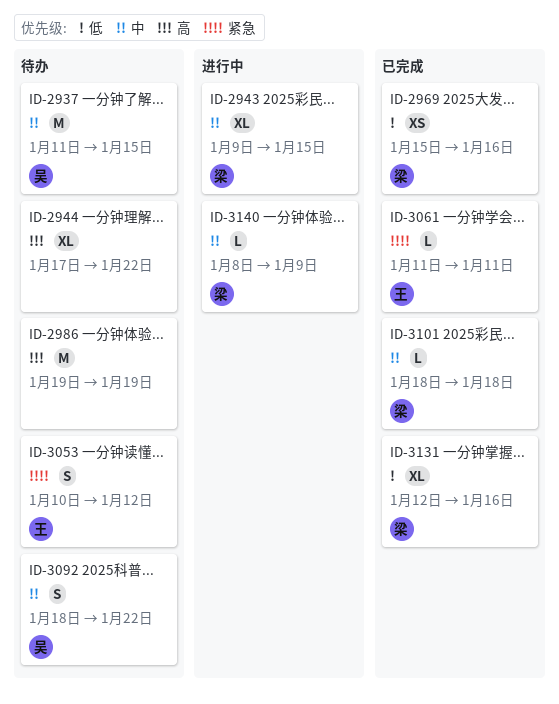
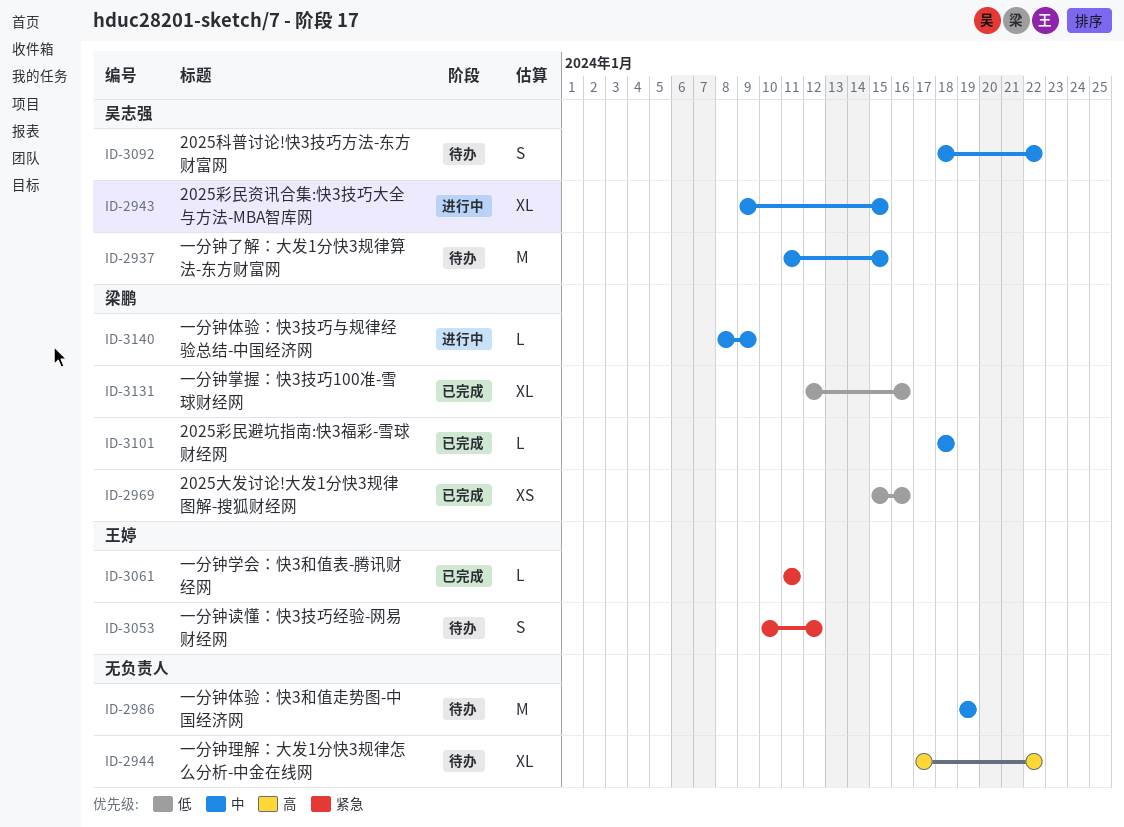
ID-2943, owner: 梁鹏 -> 吴志强
ID-2986, priority: 高 -> 中

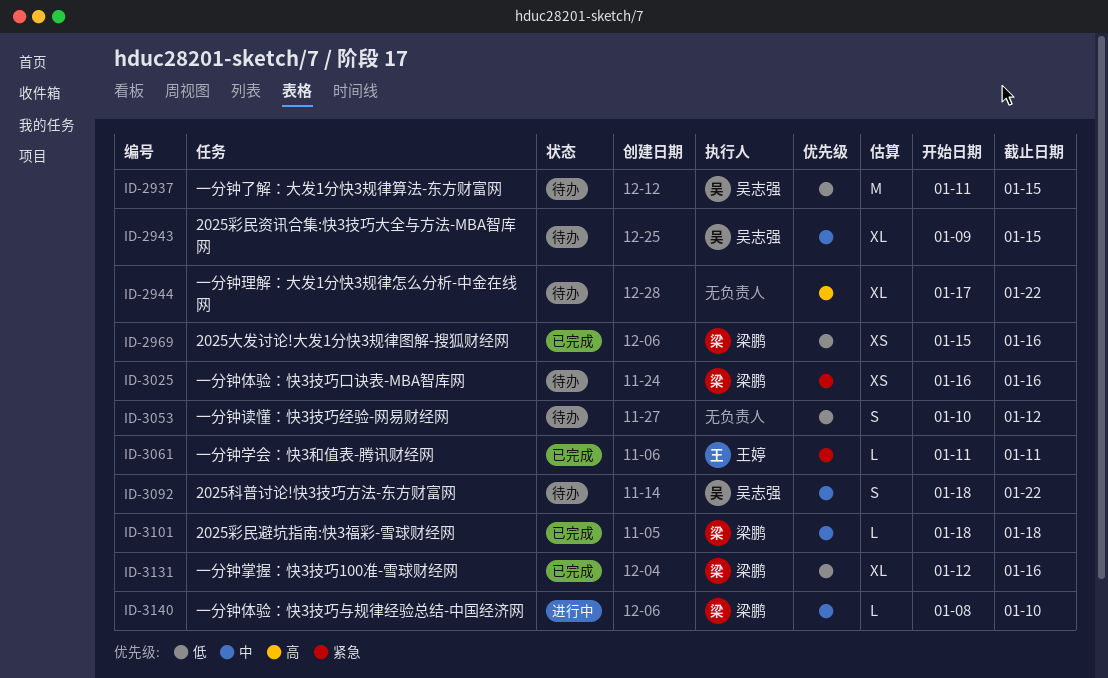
ID-2937, priority: 中 -> 低
ID-2943, status: 进行中 -> 待办
ID-2986: present -> none
ID-3025: none -> present
ID-3053, owner: 王婷 -> none
ID-3053, priority: 紧急 -> 低
ID-3140, due: Jan 9 -> Jan 10

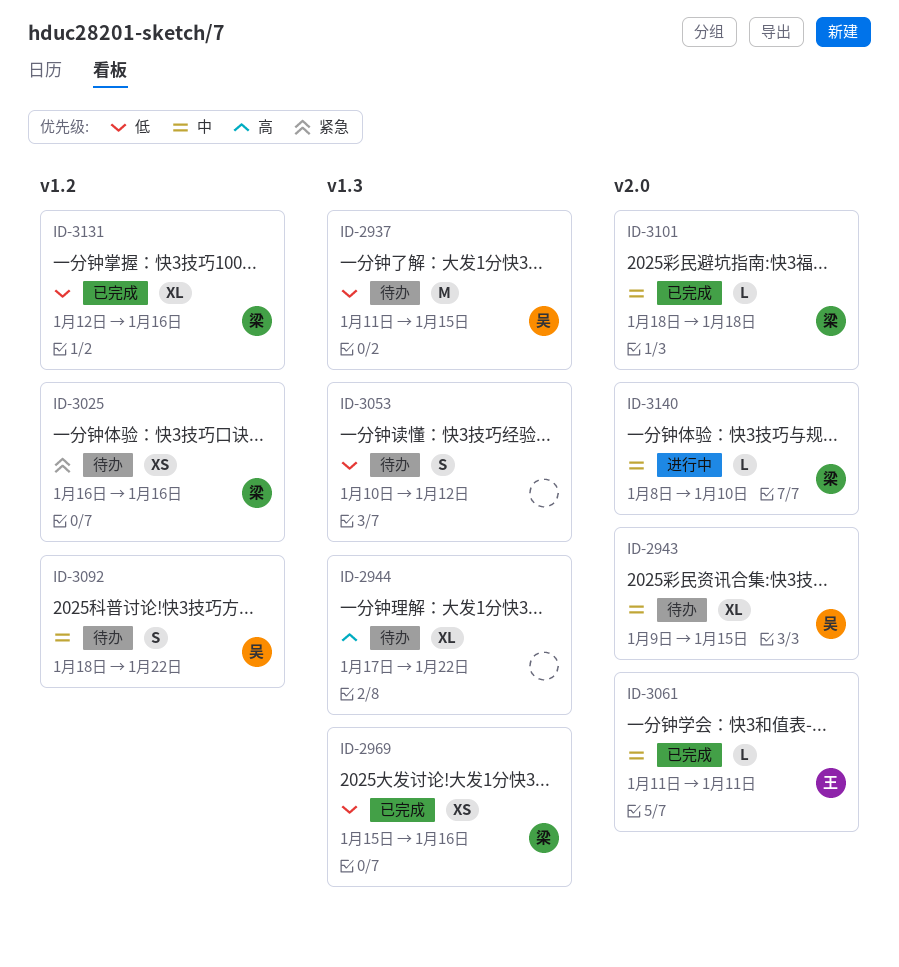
ID-3061, priority: 紧急 -> 中

